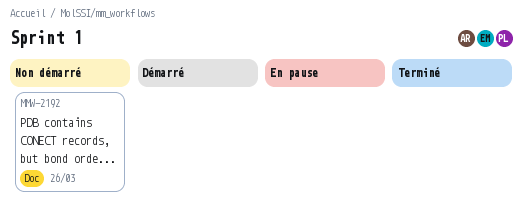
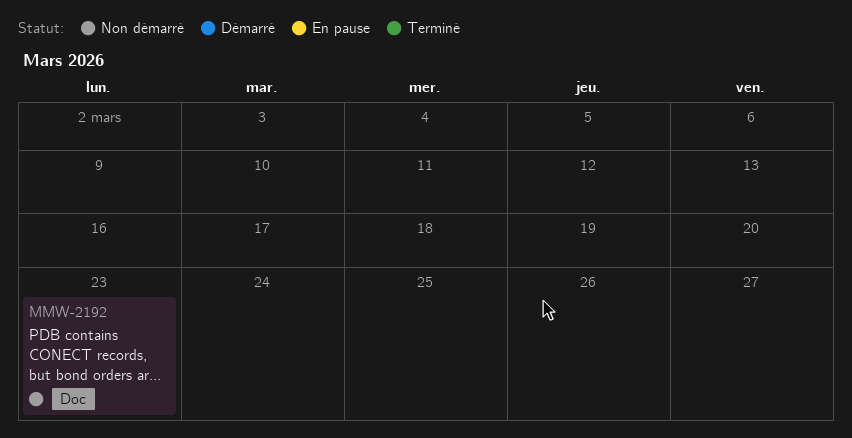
MMW-2192, due: Mar 26 -> Mar 23

